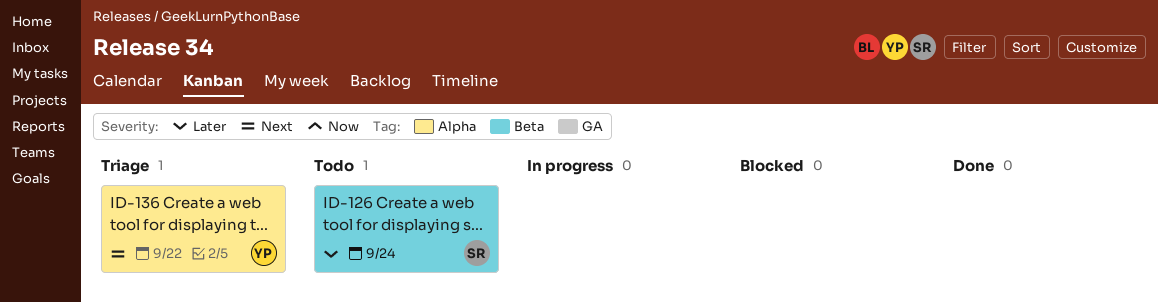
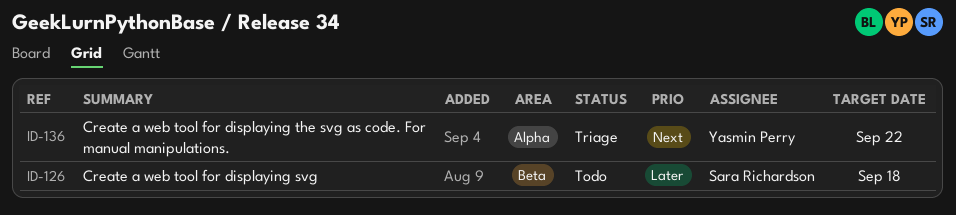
ID-126, due: Sep 24 -> Sep 18

